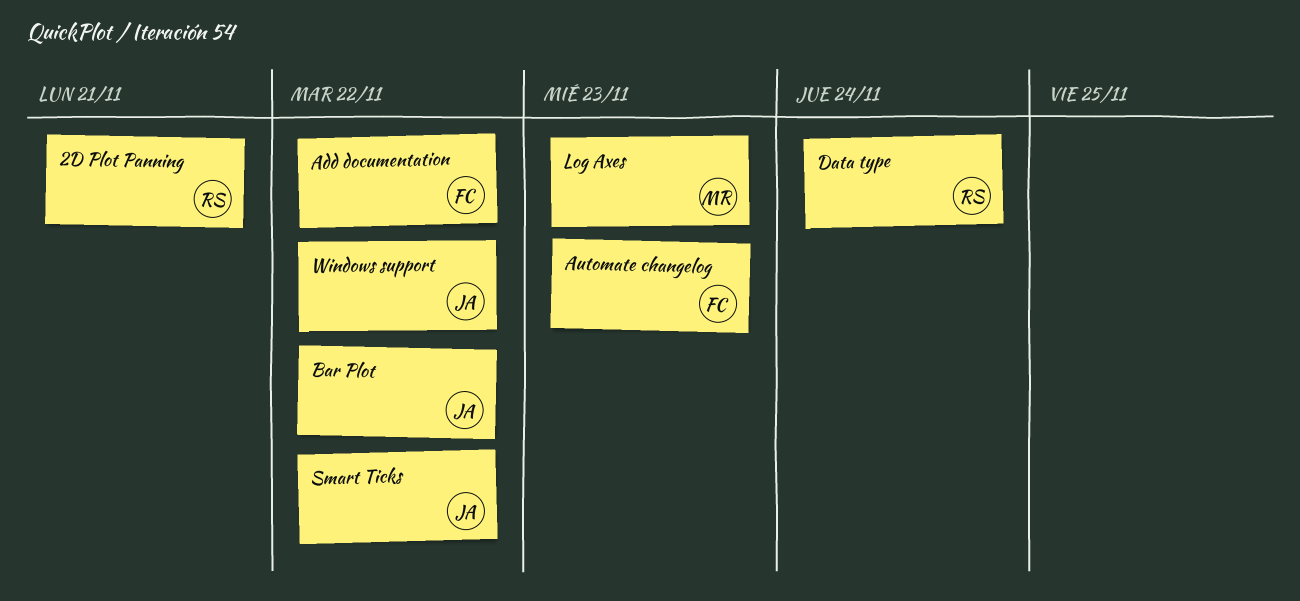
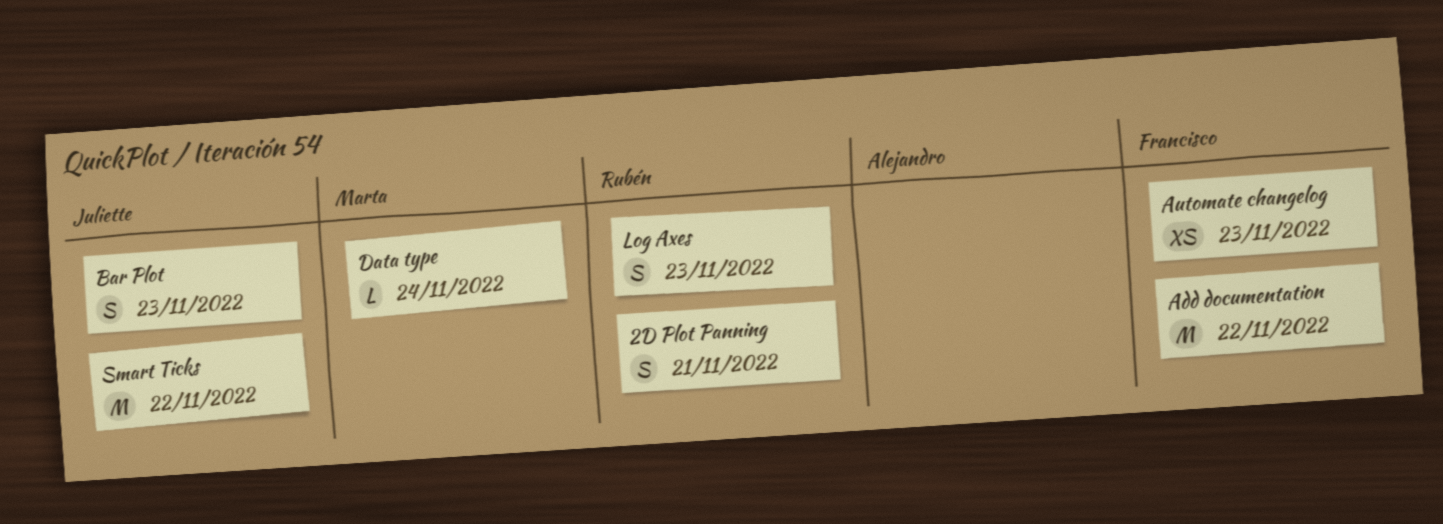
Bar Plot, due: Nov 22 -> Nov 23
Data type, owner: Rubén -> Marta
Log Axes, owner: Marta -> Rubén
Windows support: present -> none

